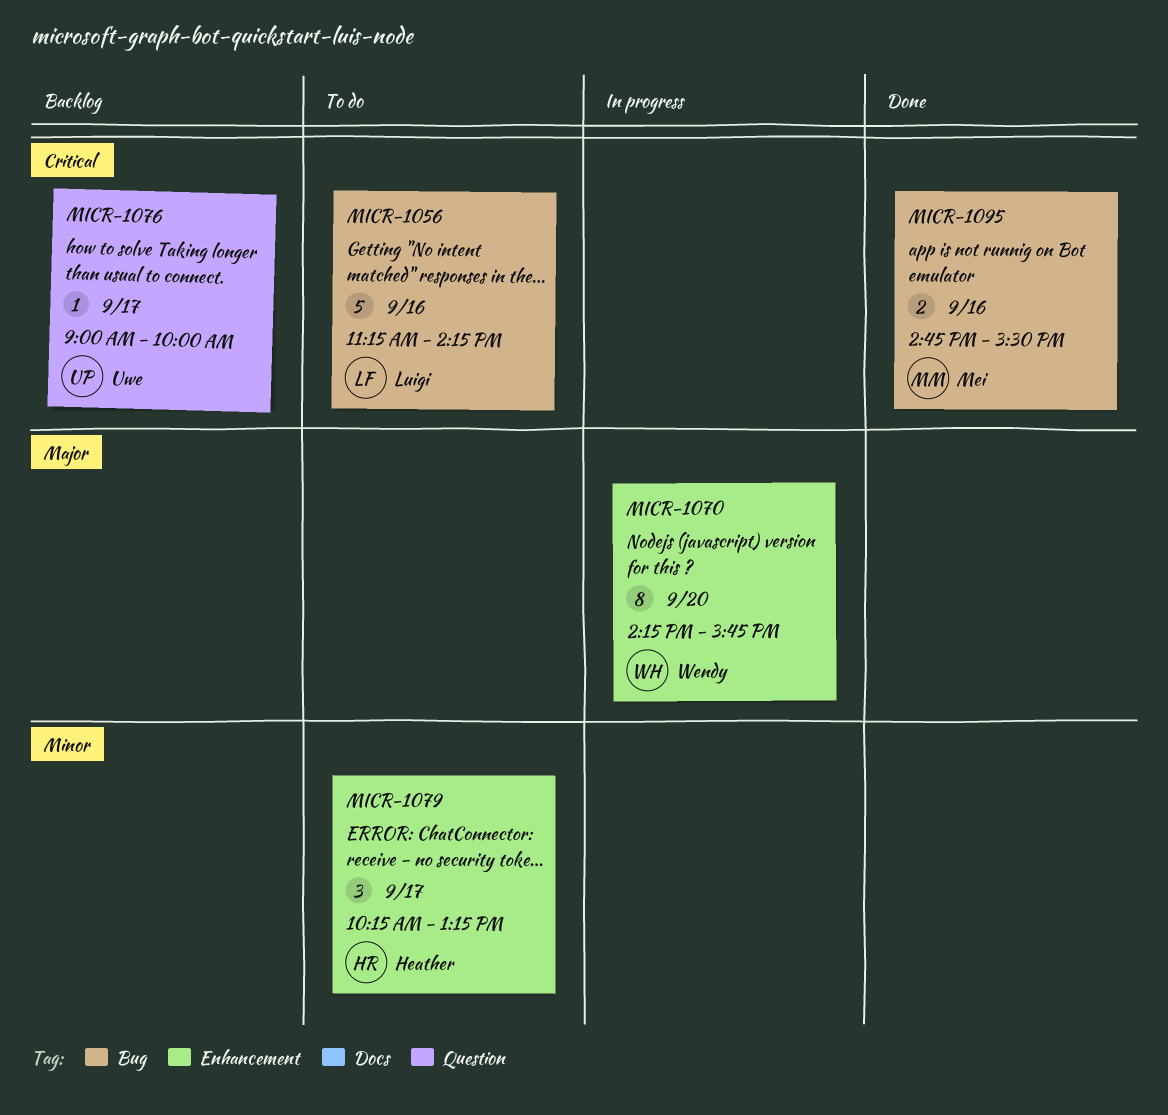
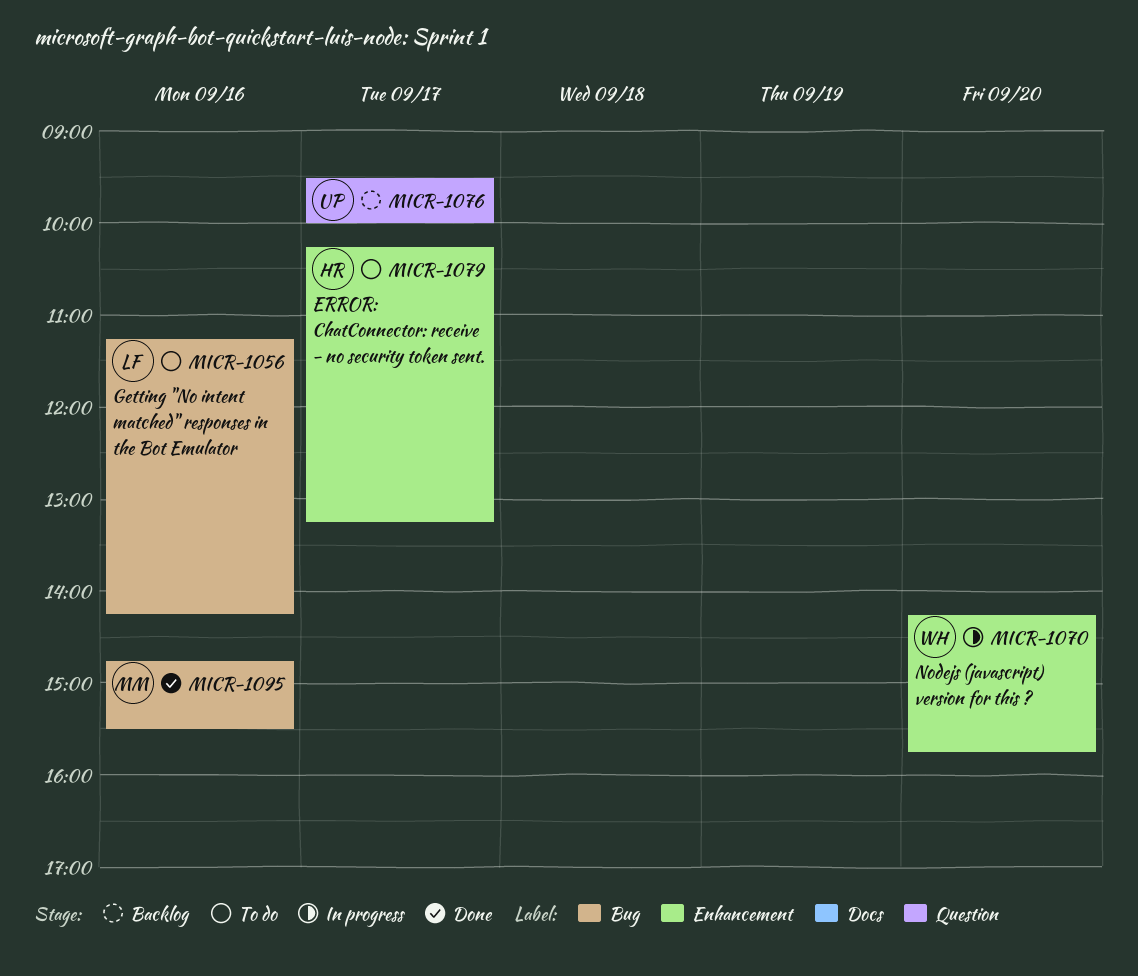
MICR-1076, begins: 09:00 -> 09:30

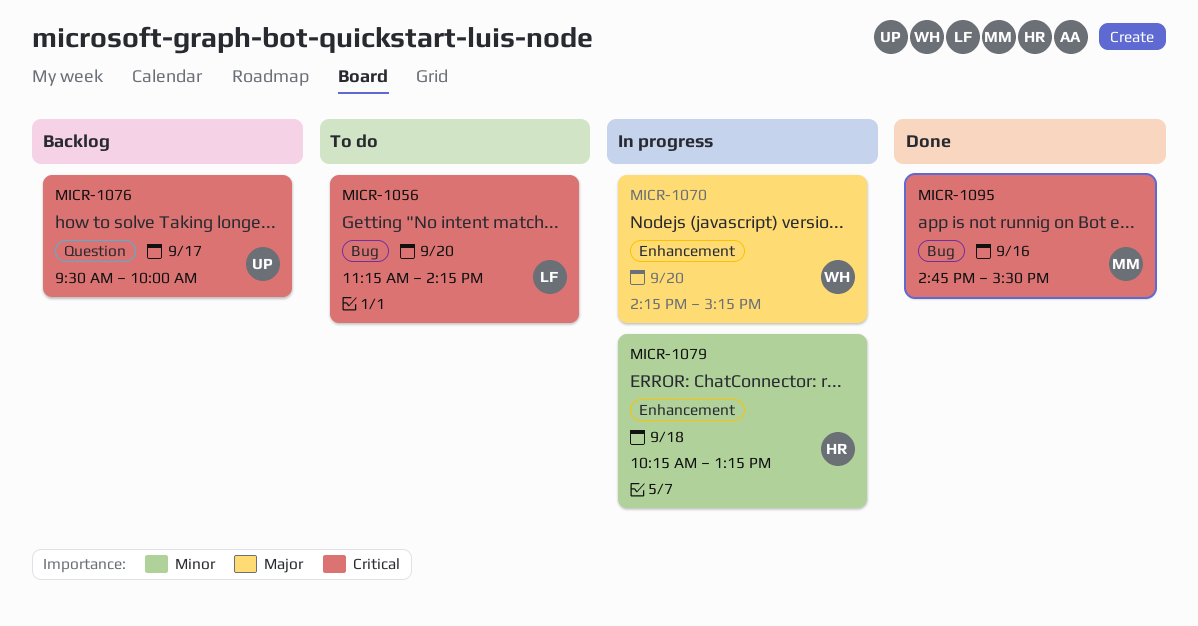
MICR-1056, day: Sep 16 -> Sep 20
MICR-1070, ends: 15:45 -> 15:15
MICR-1079, status: To do -> In progress
MICR-1079, day: Sep 17 -> Sep 18

